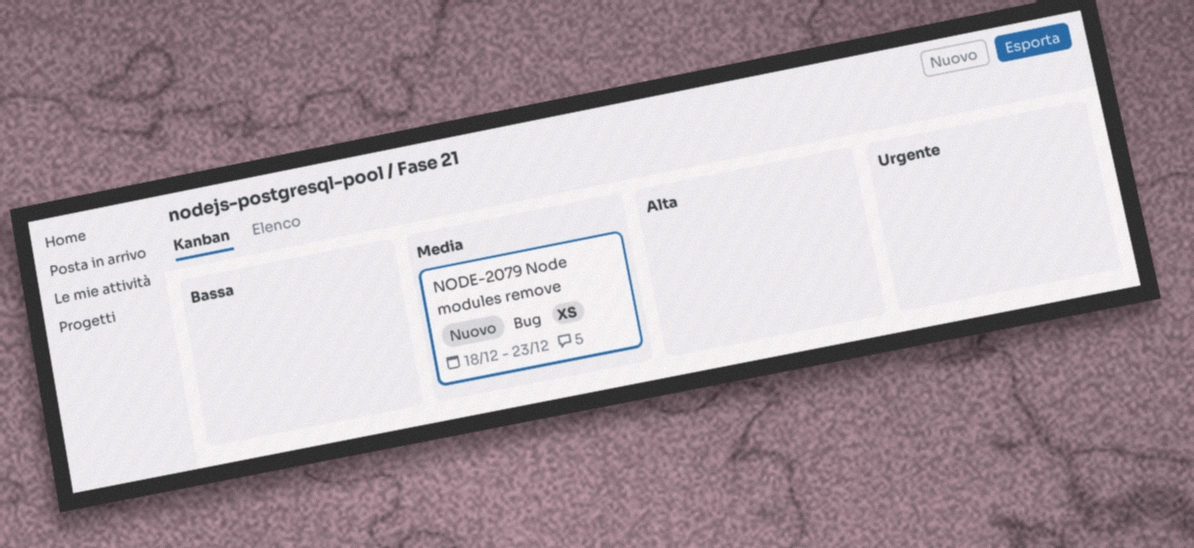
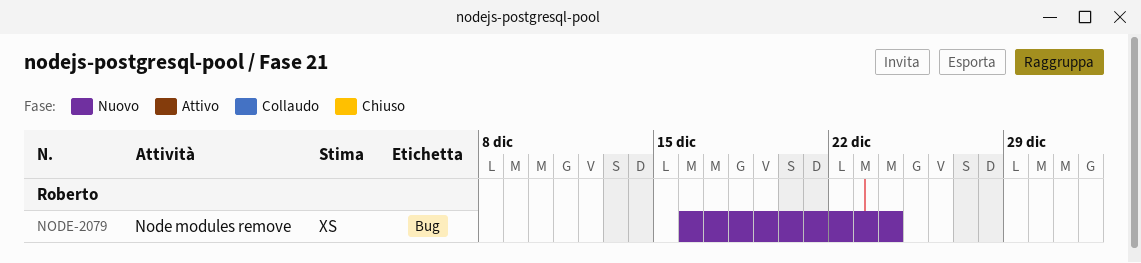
NODE-2079, start: Dec 18 -> Dec 16
NODE-2079, due: Dec 23 -> Dec 24

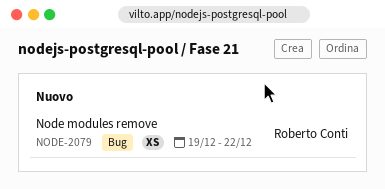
NODE-2079, start: Dec 16 -> Dec 19
NODE-2079, due: Dec 24 -> Dec 22

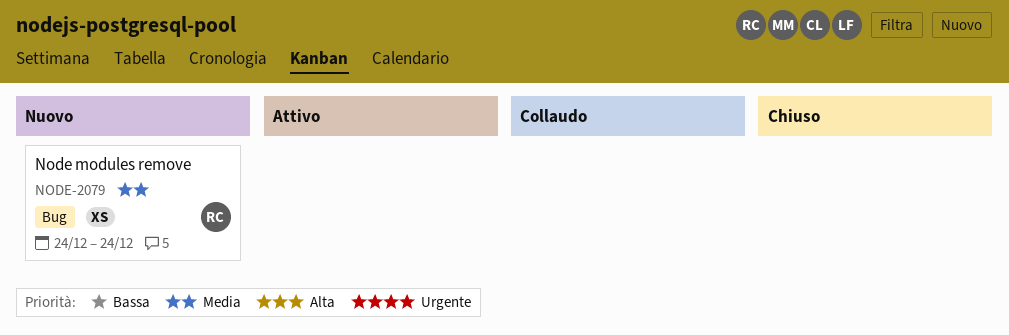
NODE-2079, start: Dec 19 -> Dec 24
NODE-2079, due: Dec 22 -> Dec 24

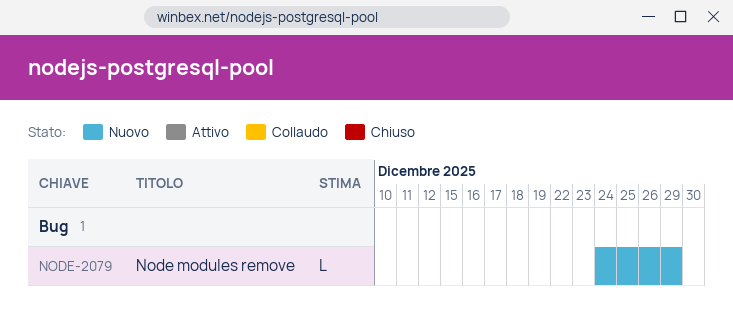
NODE-2079, estimate: XS -> L
NODE-2079, due: Dec 24 -> Dec 29

